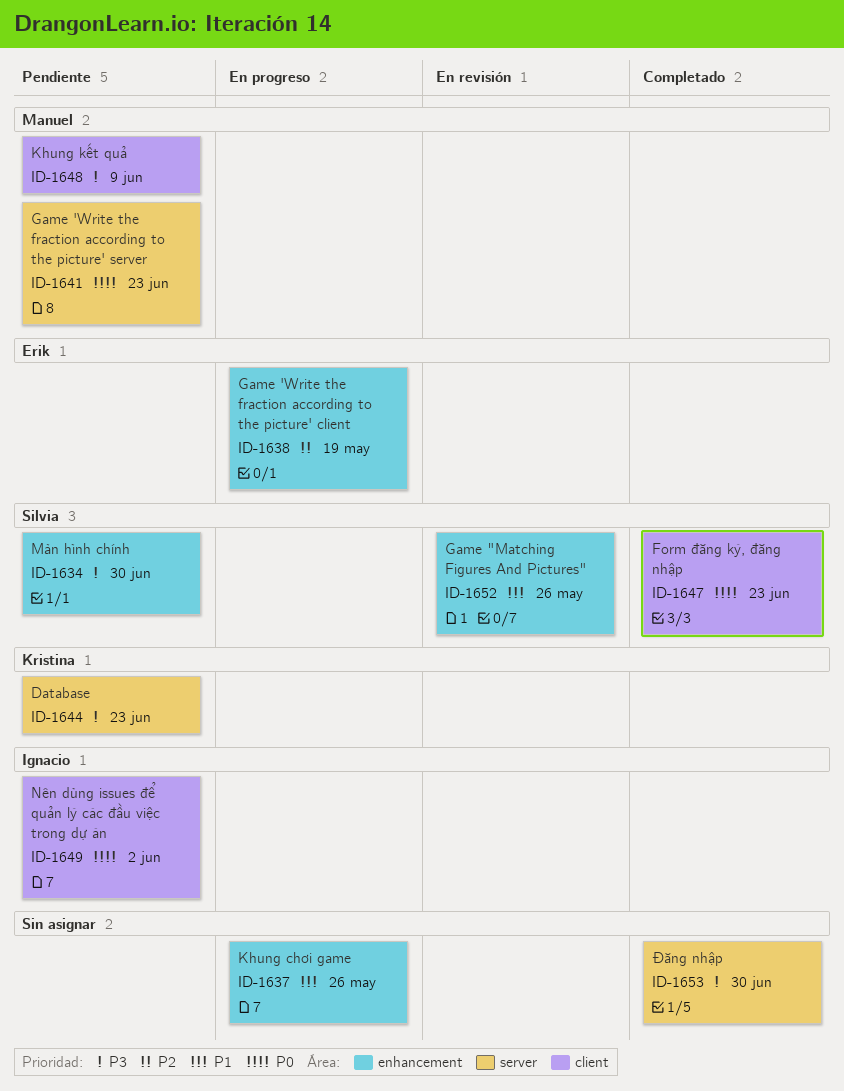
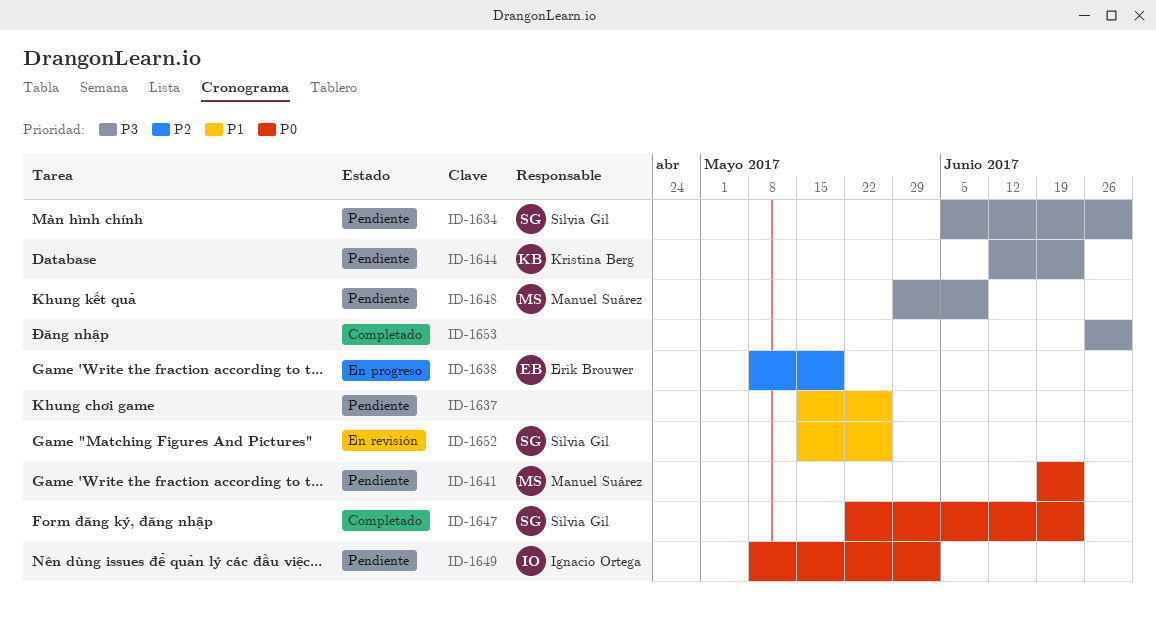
ID-1637, status: En progreso -> Pendiente

